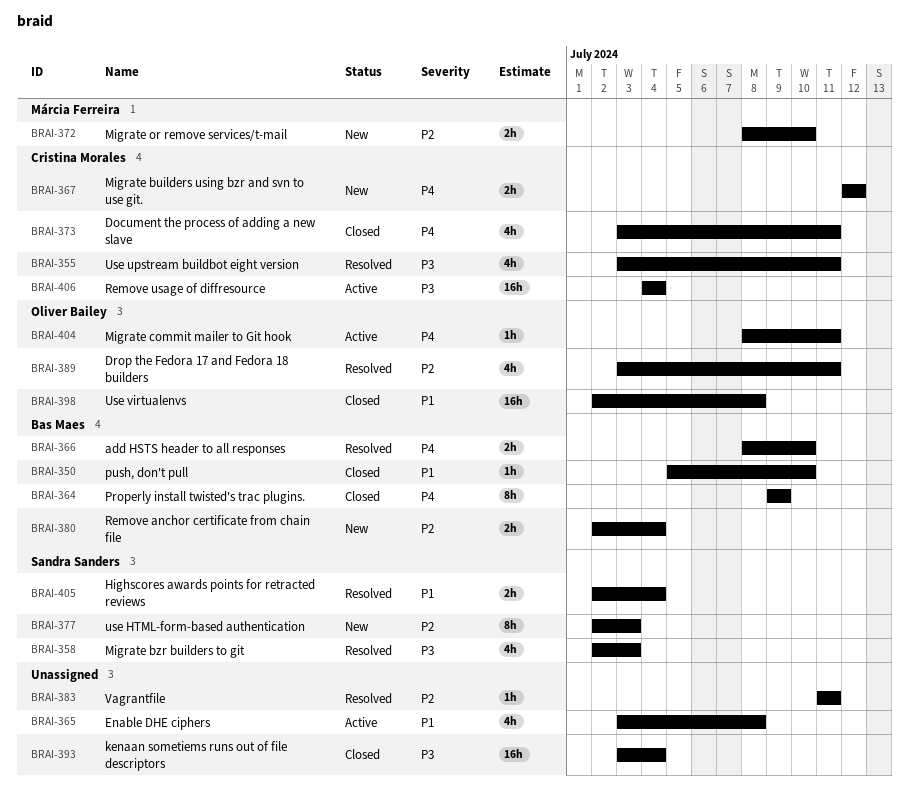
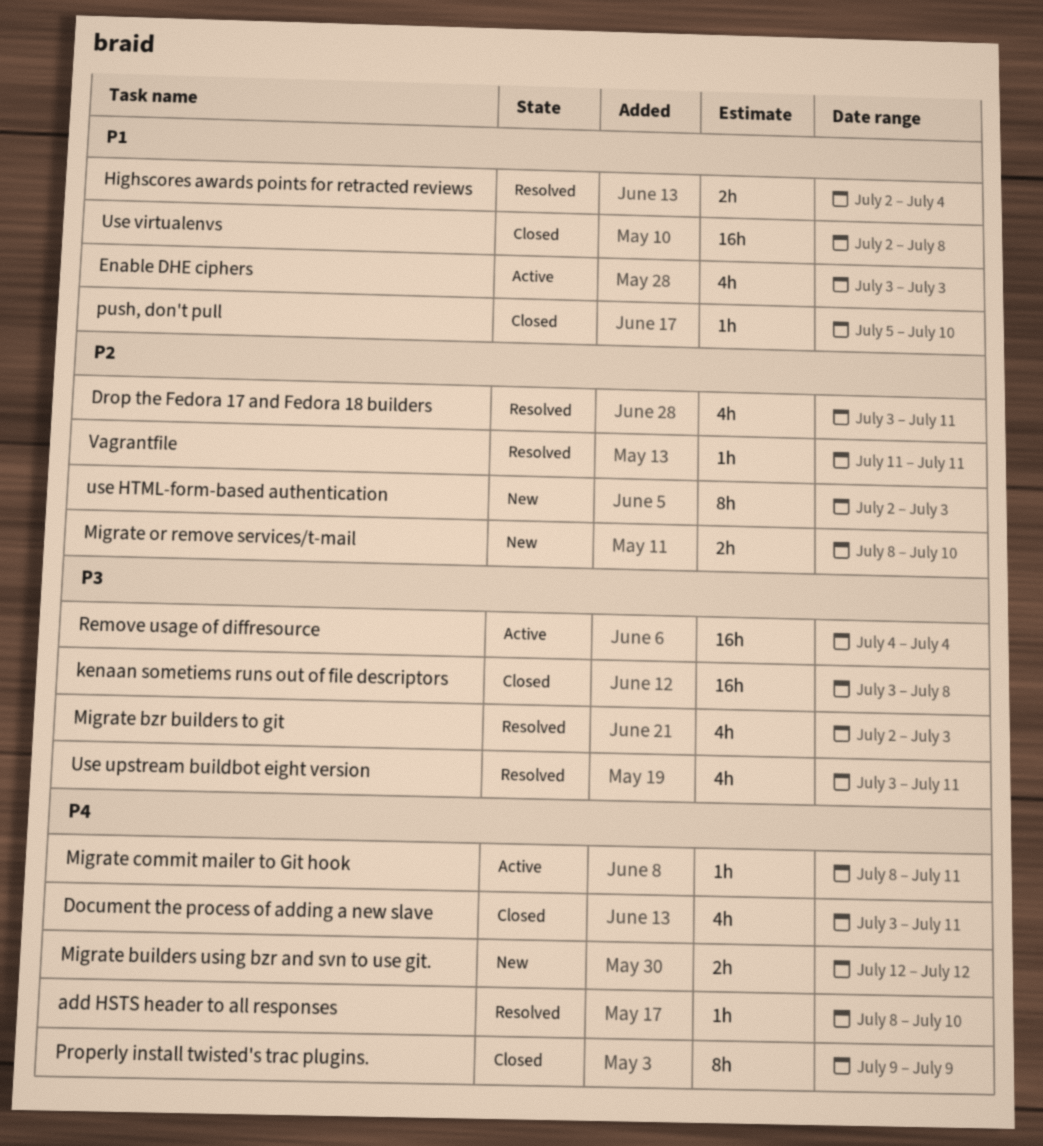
add HSTS header to all responses, estimate: 2h -> 1h
Enable DHE ciphers, due: Jul 8 -> Jul 3
kenaan sometiems runs out of file descriptors, due: Jul 4 -> Jul 8
Remove anchor certificate from chain file: present -> none

